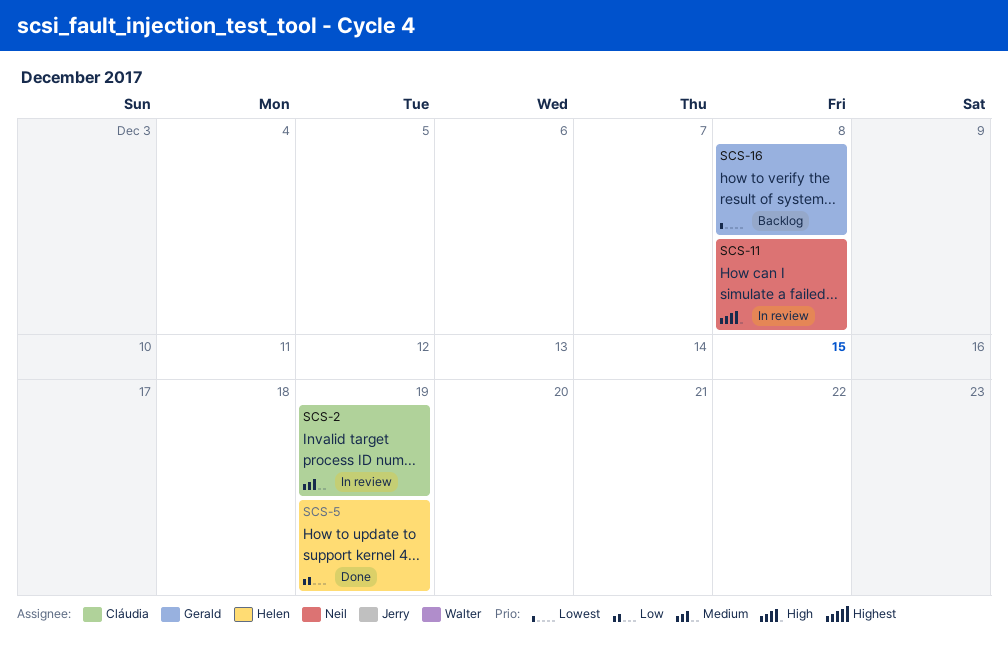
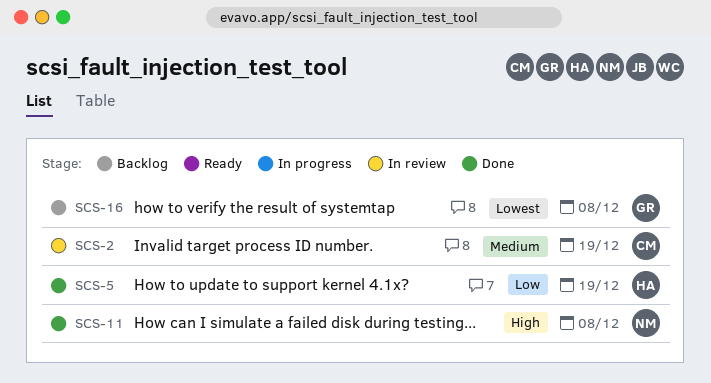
SCS-11, status: In review -> Done

